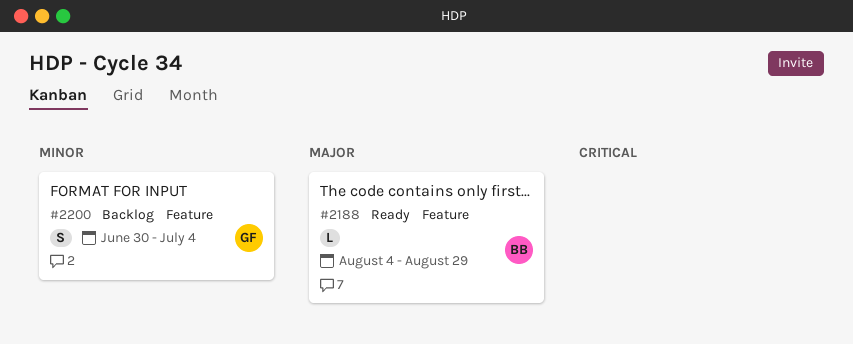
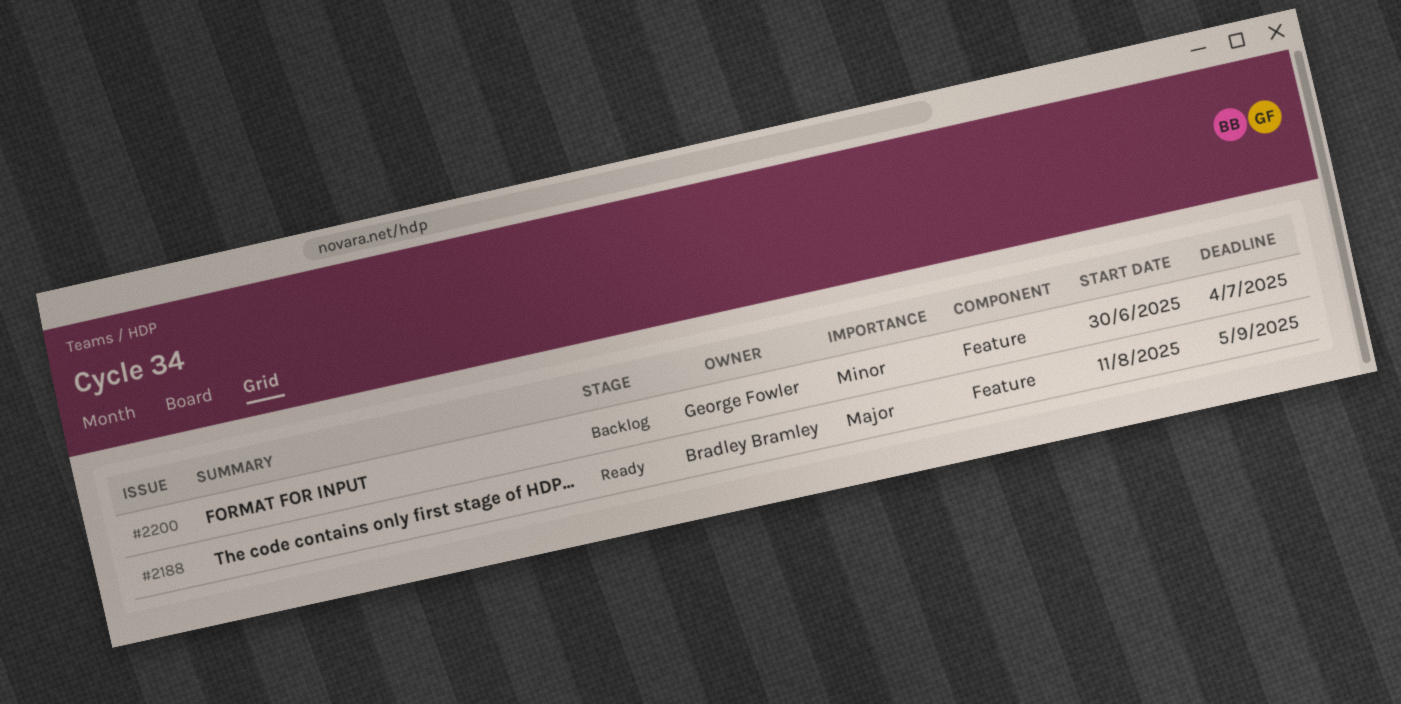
#2188, start: Aug 4 -> Aug 11
#2188, due: Aug 29 -> Sep 5

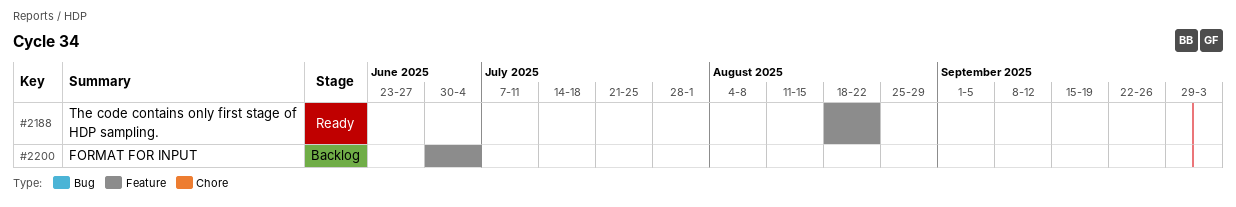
#2188, start: Aug 11 -> Aug 18
#2188, due: Sep 5 -> Aug 22

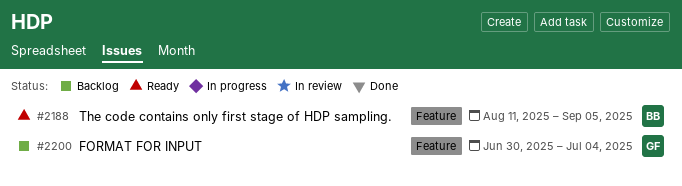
#2188, start: Aug 18 -> Aug 11
#2188, due: Aug 22 -> Sep 5

